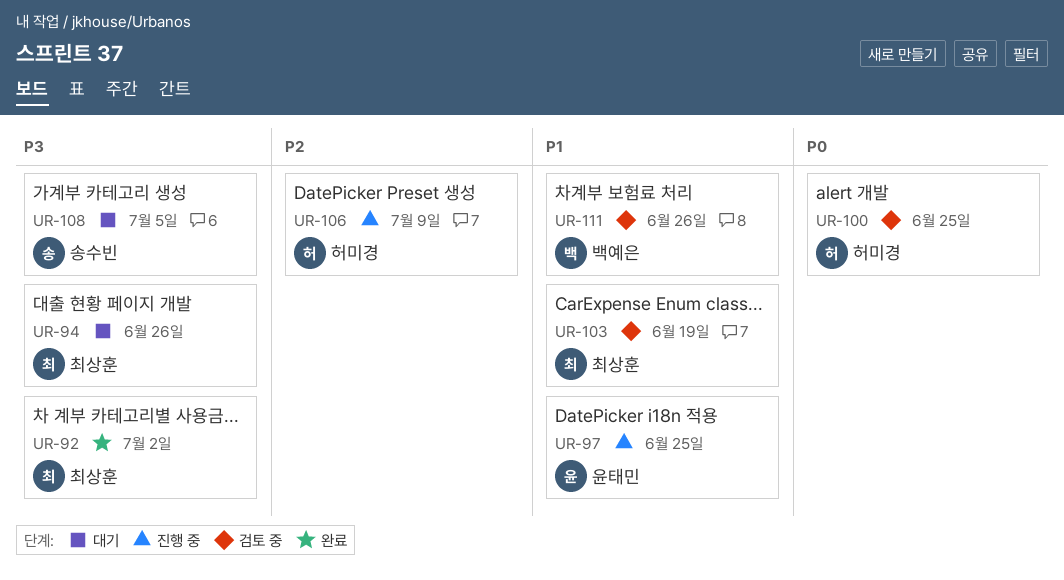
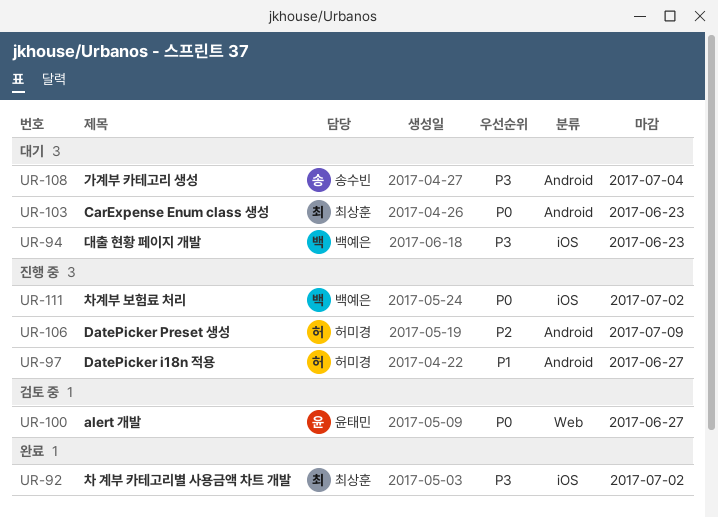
UR-94, owner: 최상훈 -> 백예은
UR-94, due: Jun 26 -> Jun 23
UR-97, owner: 윤태민 -> 허미경
UR-97, due: Jun 25 -> Jun 27
UR-100, owner: 허미경 -> 윤태민
UR-100, due: Jun 25 -> Jun 27
UR-103, status: 검토 중 -> 대기
UR-103, priority: P1 -> P0
UR-103, due: Jun 19 -> Jun 23
UR-108, due: Jul 5 -> Jul 4
UR-111, status: 검토 중 -> 진행 중
UR-111, priority: P1 -> P0
UR-111, due: Jun 26 -> Jul 2

